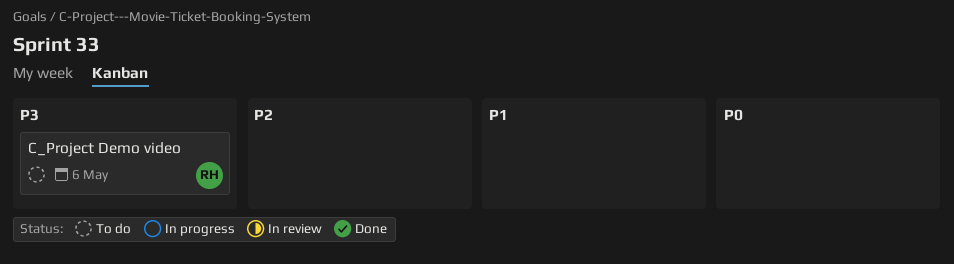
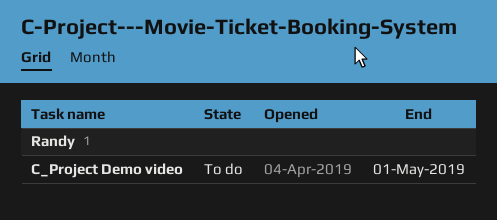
C_Project Demo video, due: May 6 -> May 1

